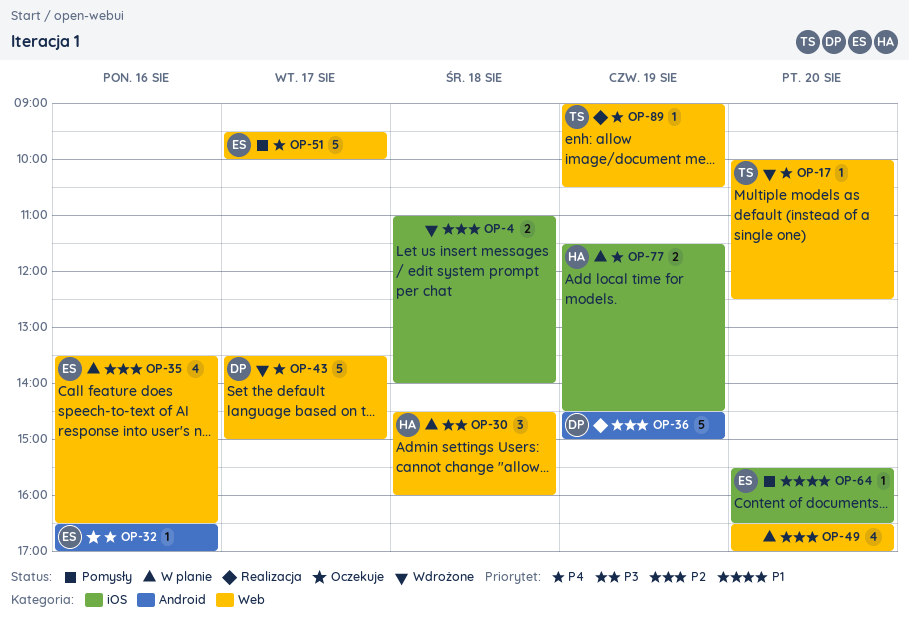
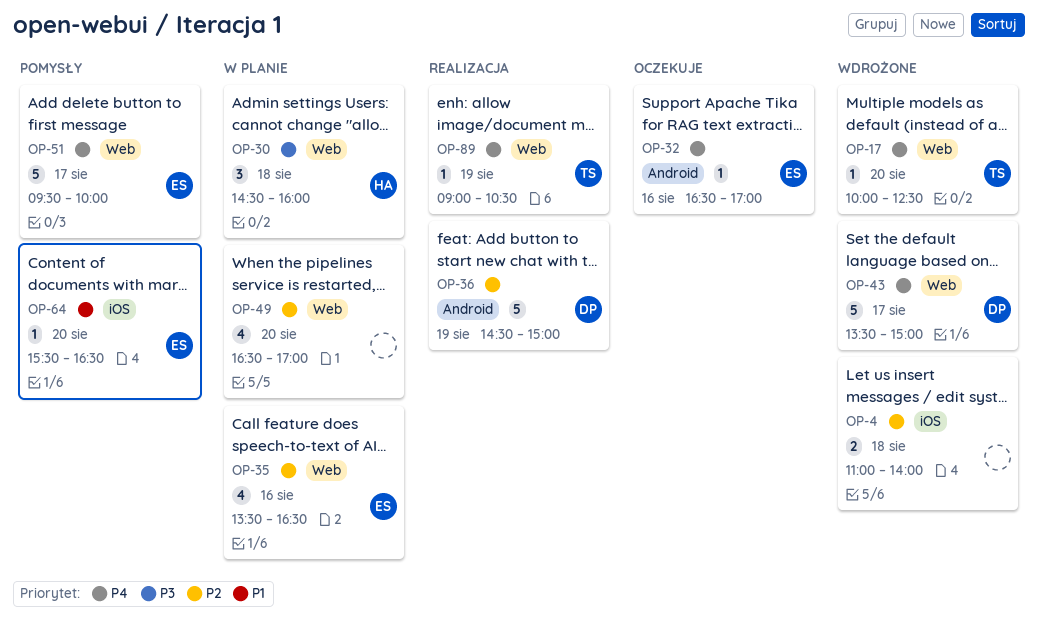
OP-77: present -> none

